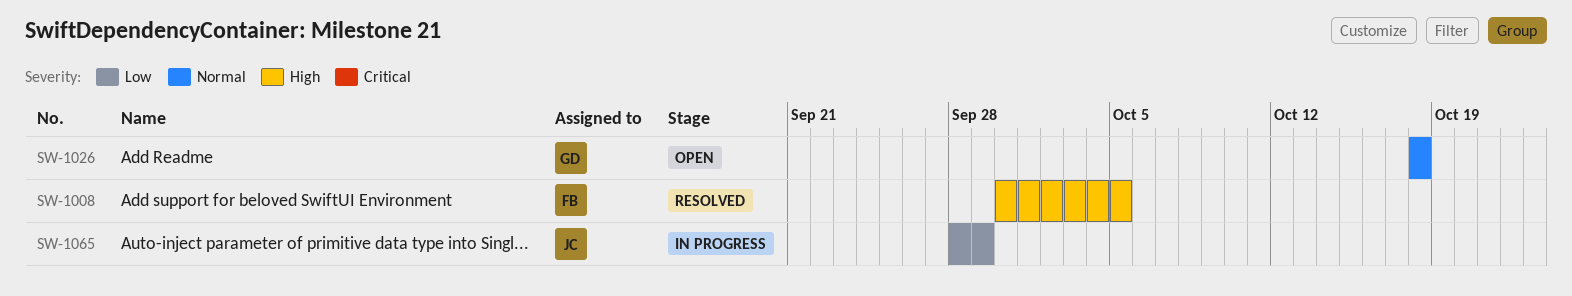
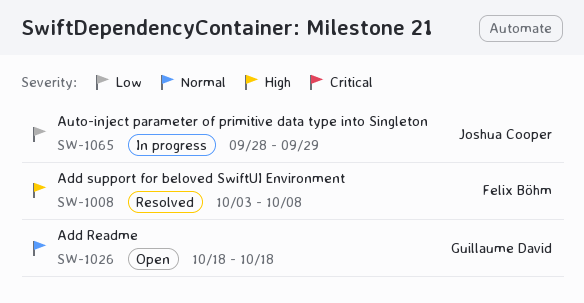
SW-1008, start: Sep 30 -> Oct 3
SW-1008, due: Oct 5 -> Oct 8

